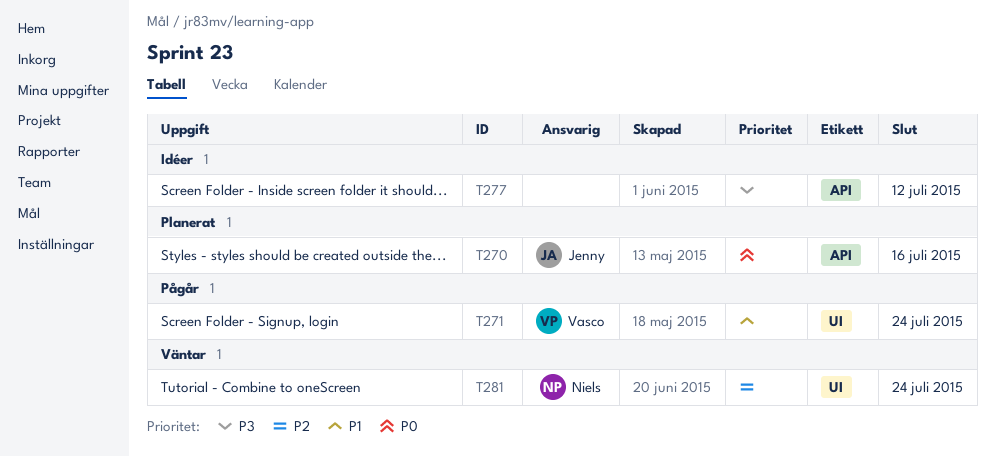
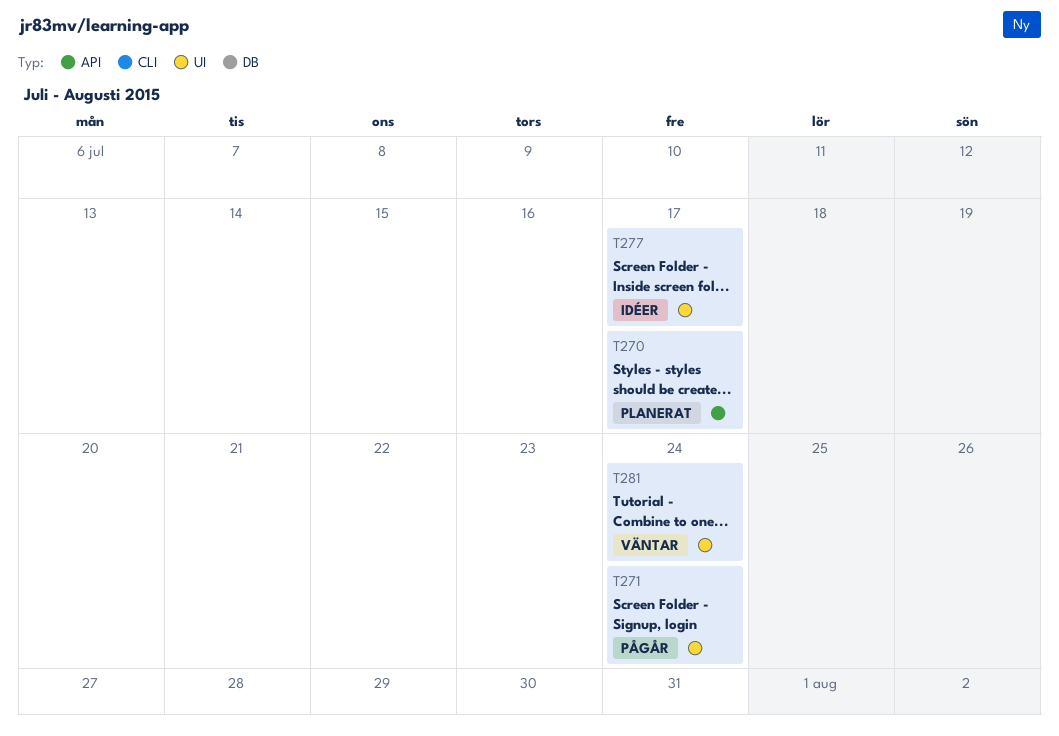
T270, due: Jul 16 -> Jul 17
T277, label: API -> UI
T277, due: Jul 12 -> Jul 17

